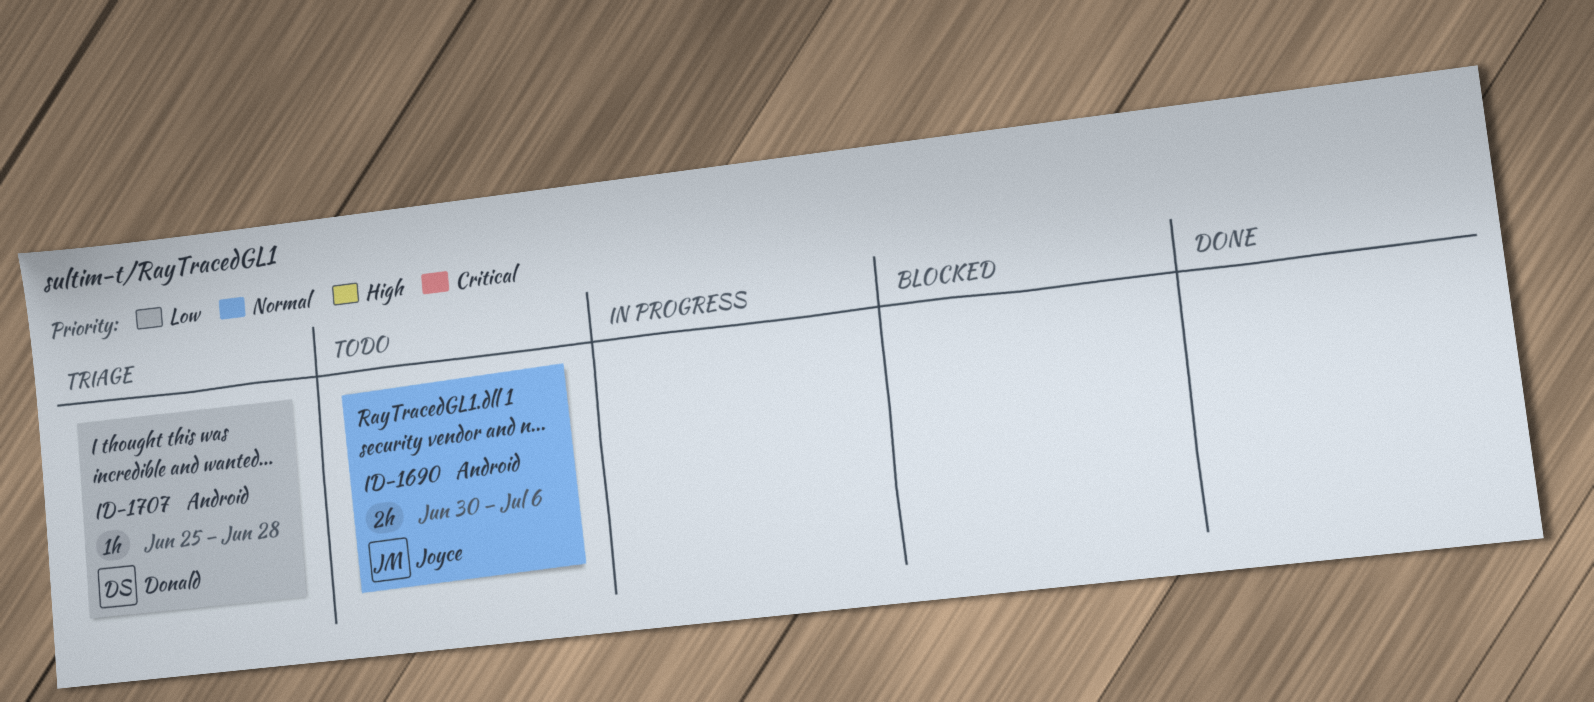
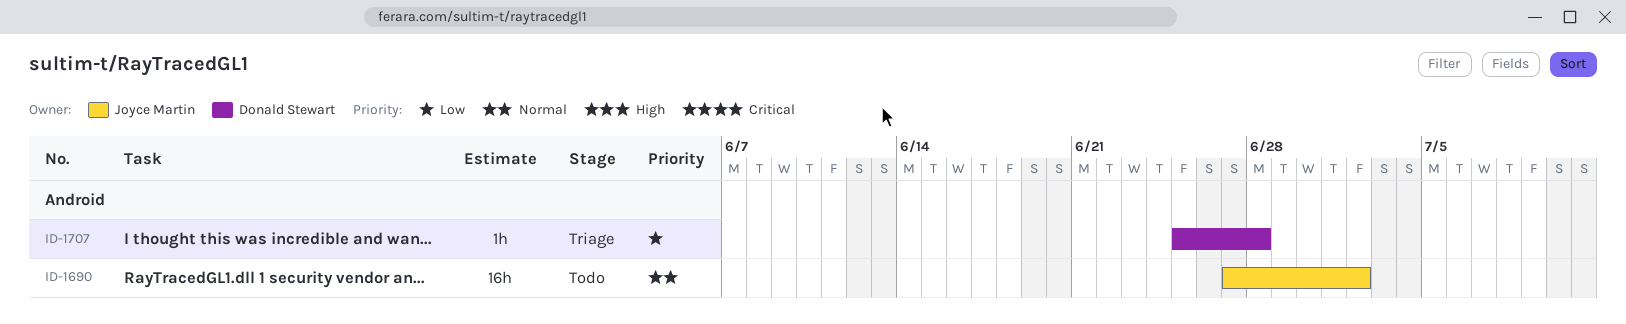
ID-1690, estimate: 2h -> 16h
ID-1690, start: Jun 30 -> Jun 27
ID-1690, due: Jul 6 -> Jul 2

